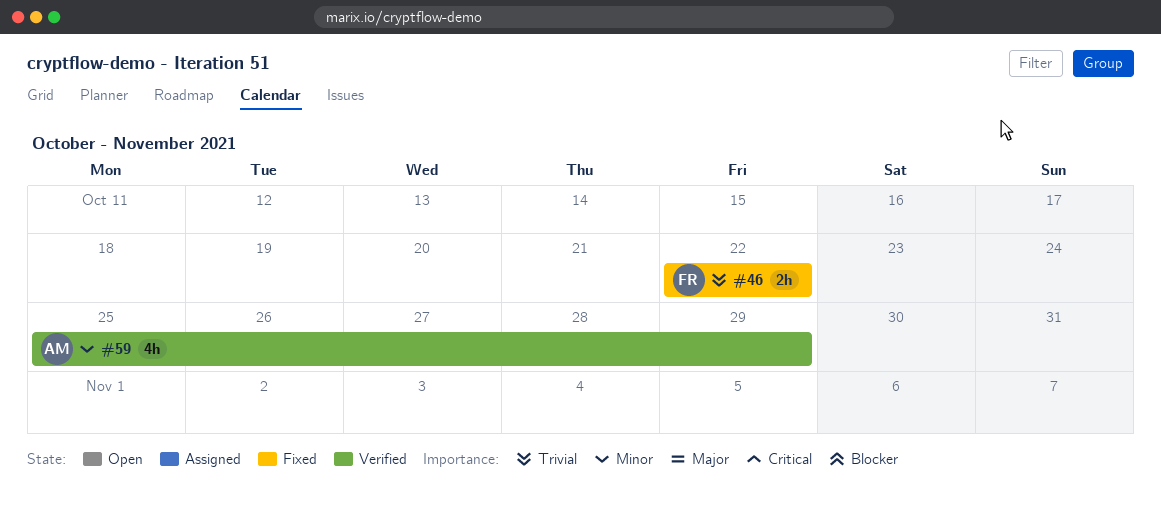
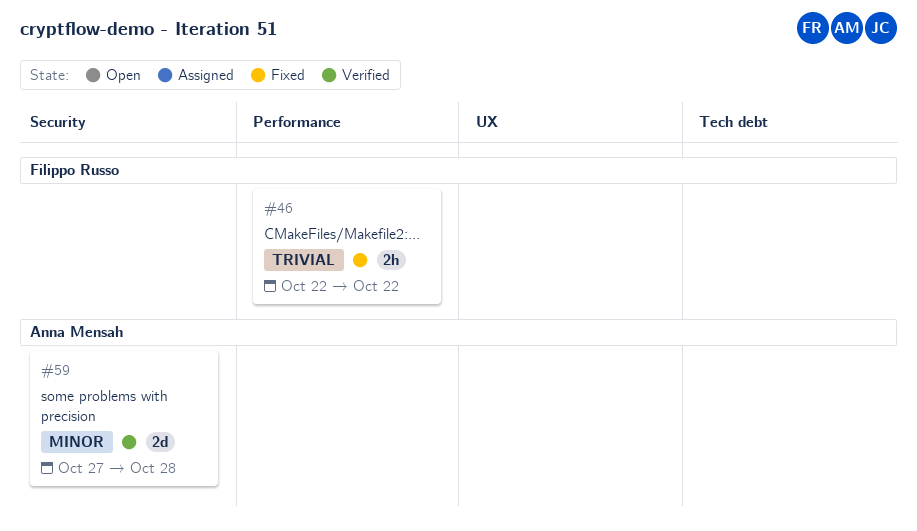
#59, estimate: 4h -> 2d
#59, start: Oct 25 -> Oct 27
#59, due: Oct 29 -> Oct 28

